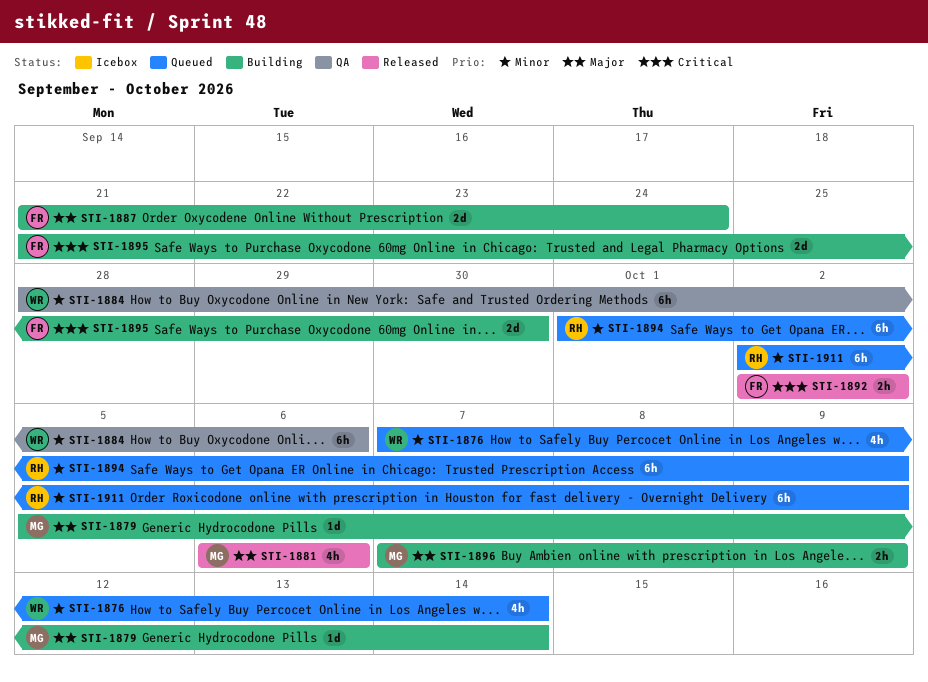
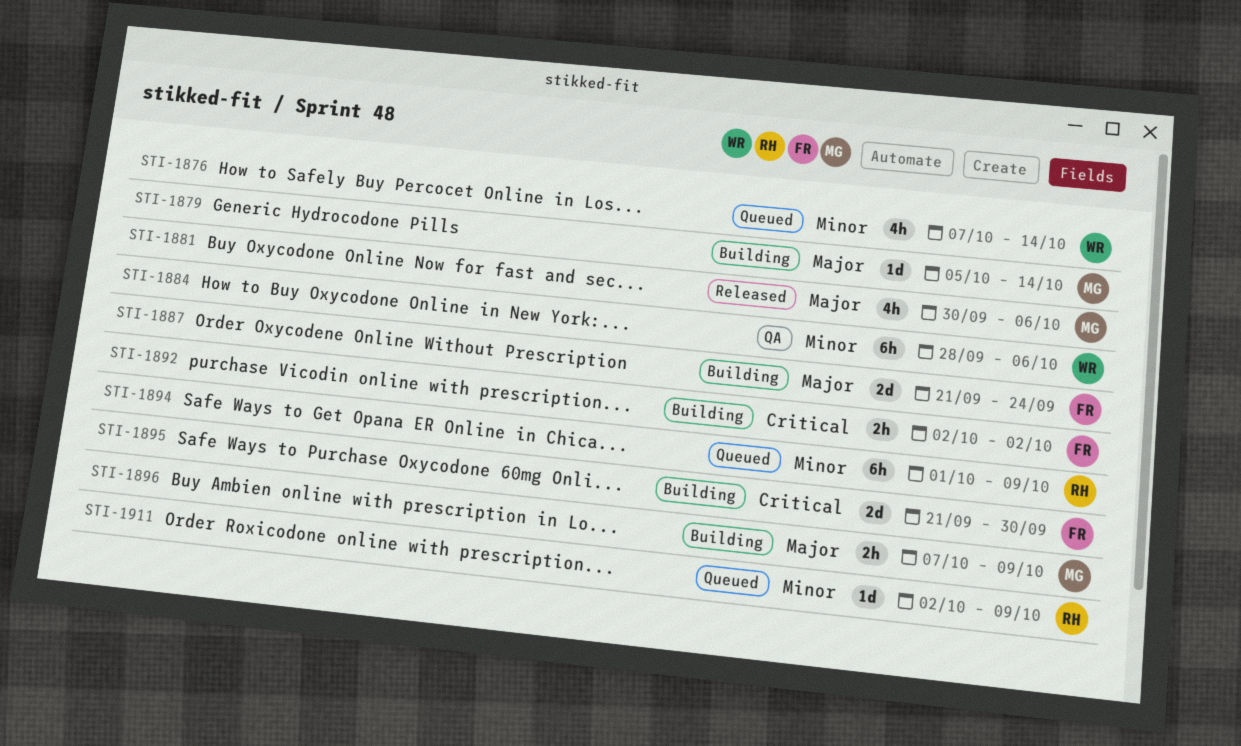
STI-1881, start: Oct 6 -> Sep 30
STI-1892, status: Released -> Building
STI-1911, estimate: 6h -> 1d

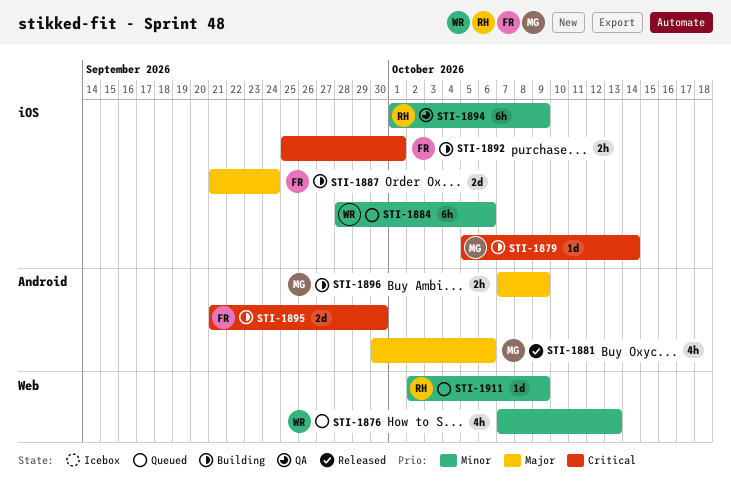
STI-1876, due: Oct 14 -> Oct 13
STI-1879, priority: Major -> Critical
STI-1884, status: QA -> Queued
STI-1892, start: Oct 2 -> Sep 25
STI-1892, due: Oct 2 -> Oct 1
STI-1894, status: Queued -> QA

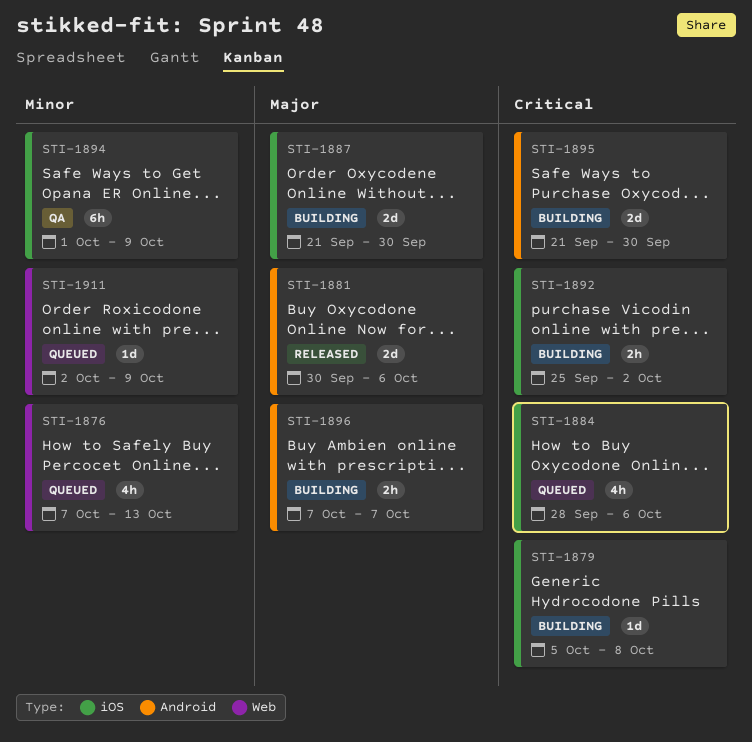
STI-1879, due: Oct 14 -> Oct 8
STI-1881, estimate: 4h -> 2d
STI-1884, priority: Minor -> Critical
STI-1884, estimate: 6h -> 4h
STI-1887, due: Sep 24 -> Sep 30
STI-1892, due: Oct 1 -> Oct 2
STI-1896, due: Oct 9 -> Oct 7

